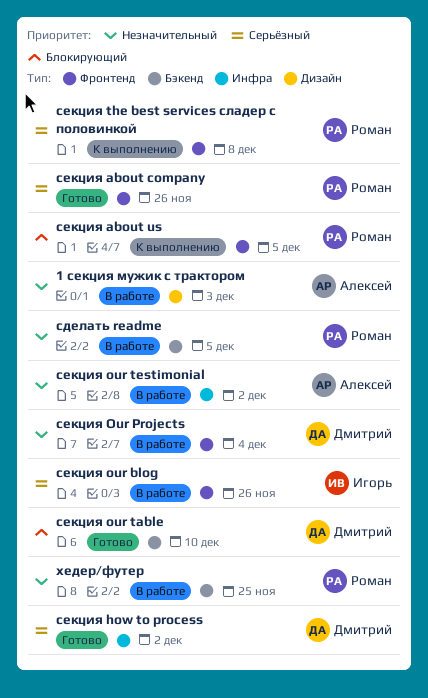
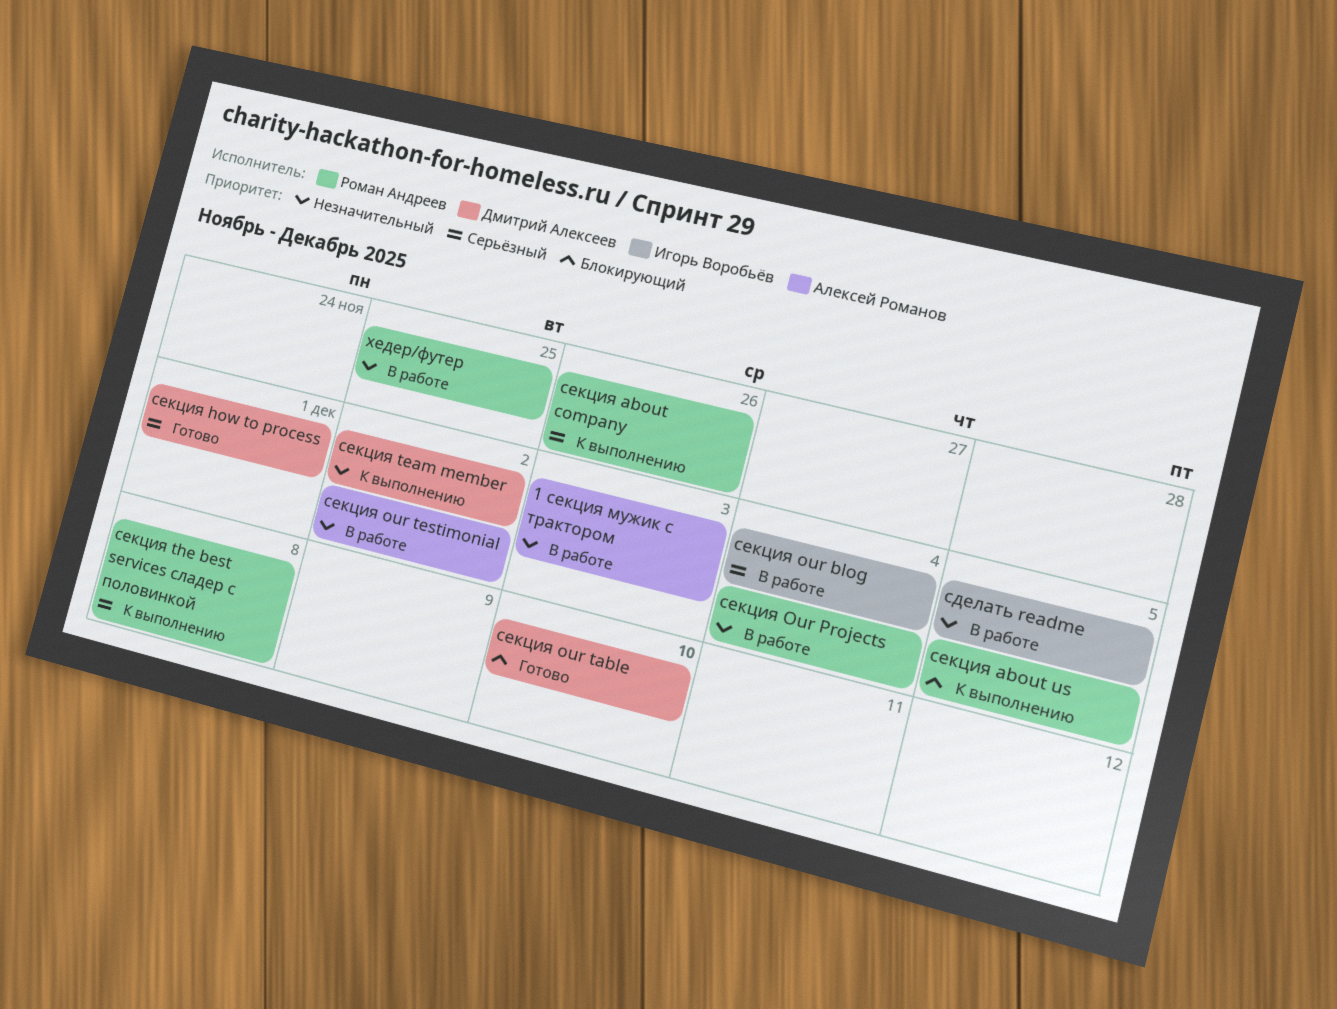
сделать readme, owner: Роман Андреев -> Игорь Воробьёв
секция about company, status: Готово -> К выполнению
секция how to process, due: Dec 2 -> Dec 1
секция our blog, due: Nov 26 -> Dec 4
секция Our Projects, owner: Дмитрий Алексеев -> Роман Андреев
секция team member: none -> present

